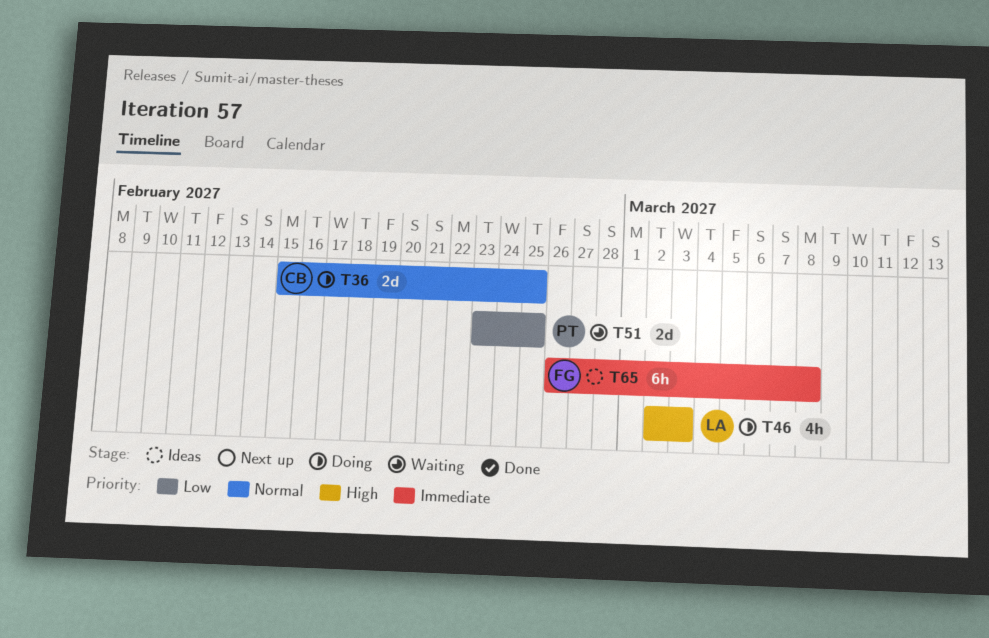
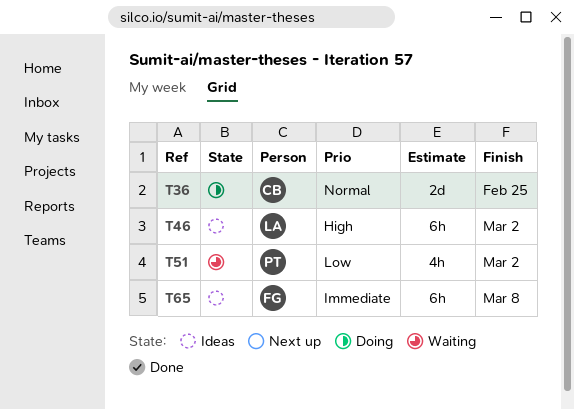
T46, status: Doing -> Ideas
T46, estimate: 4h -> 6h
T46, due: Mar 3 -> Mar 2
T51, estimate: 2d -> 4h
T51, due: Feb 25 -> Mar 2

